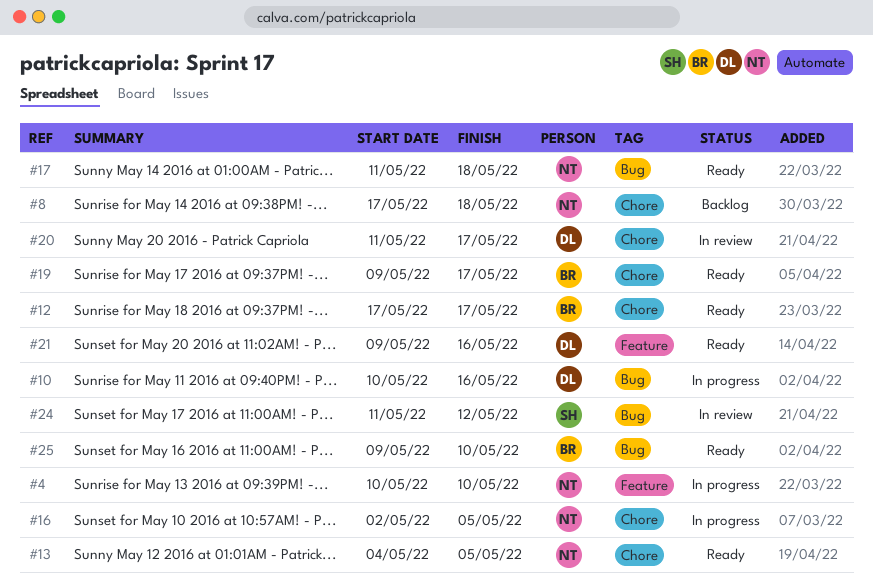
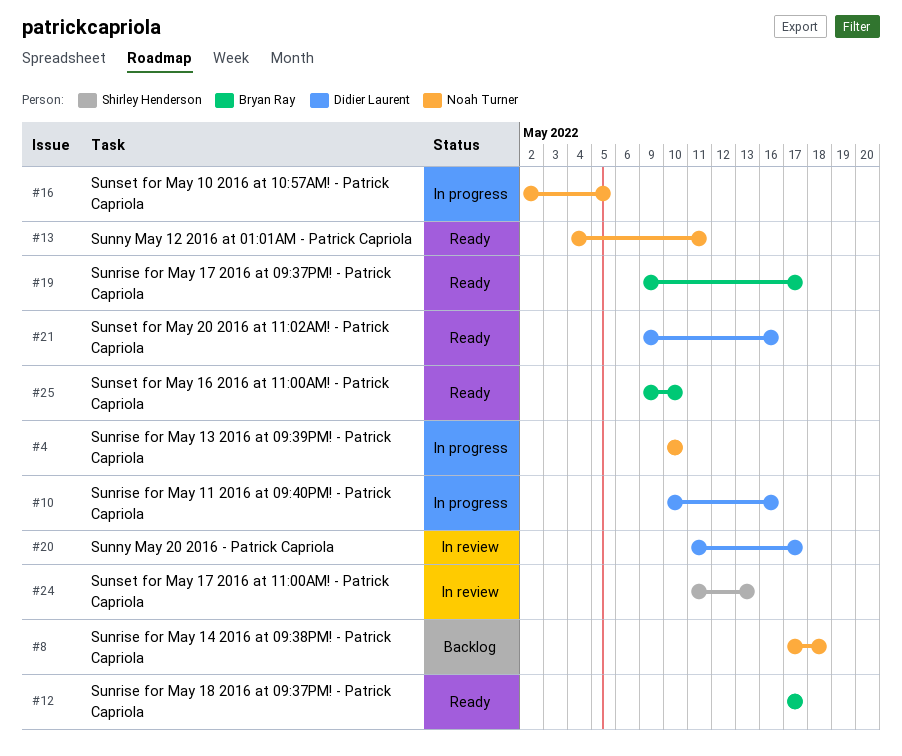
#13, due: May 5 -> May 11
#17: present -> none
#24, due: May 12 -> May 13

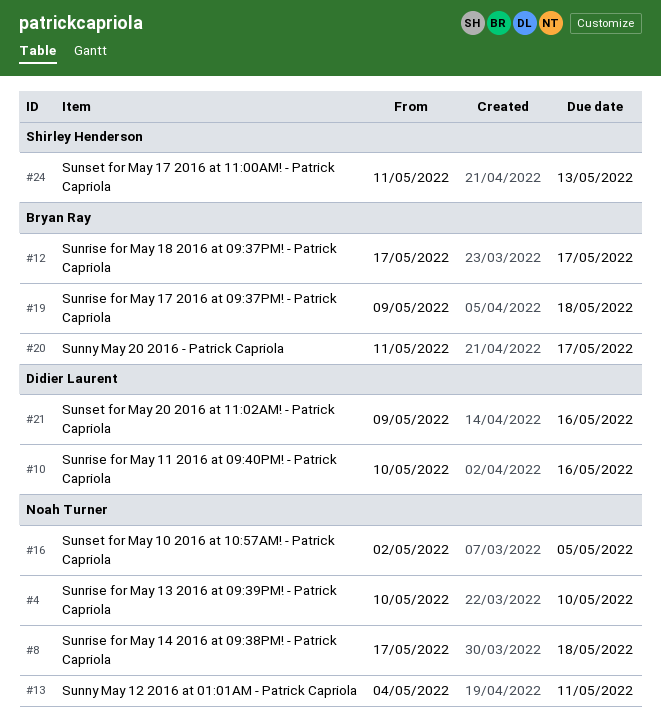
#19, due: May 17 -> May 18
#20, owner: Didier Laurent -> Bryan Ray
#25: present -> none

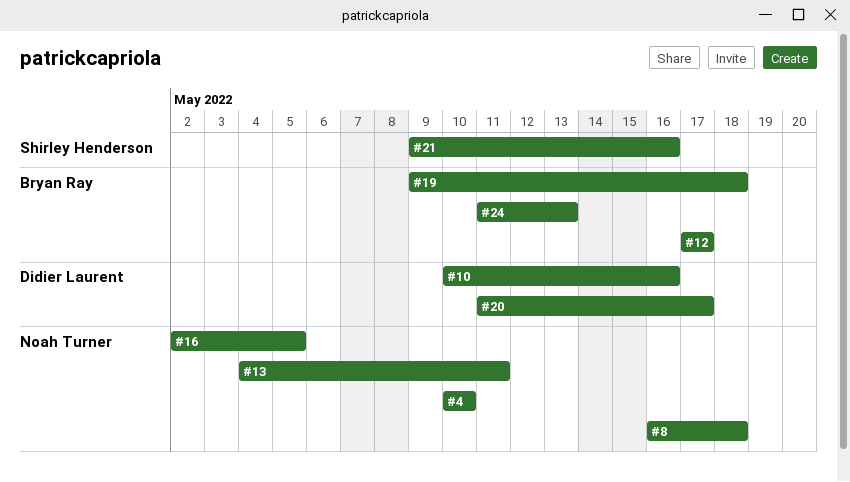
#8, start: May 17 -> May 16
#20, owner: Bryan Ray -> Didier Laurent
#21, owner: Didier Laurent -> Shirley Henderson
#24, owner: Shirley Henderson -> Bryan Ray

